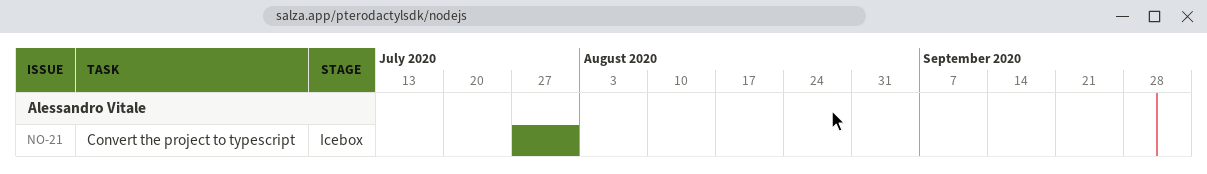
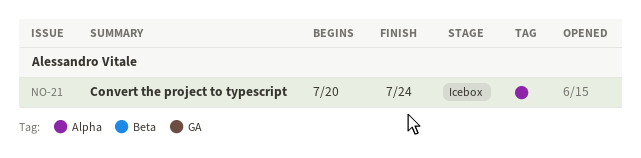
NO-21, start: Jul 27 -> Jul 20
NO-21, due: Jul 31 -> Jul 24

